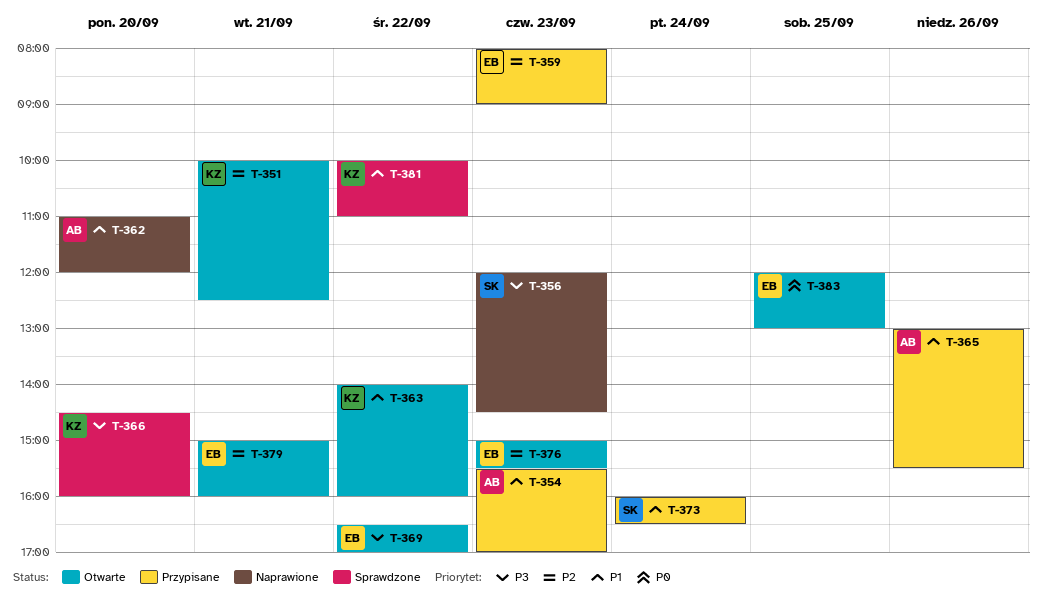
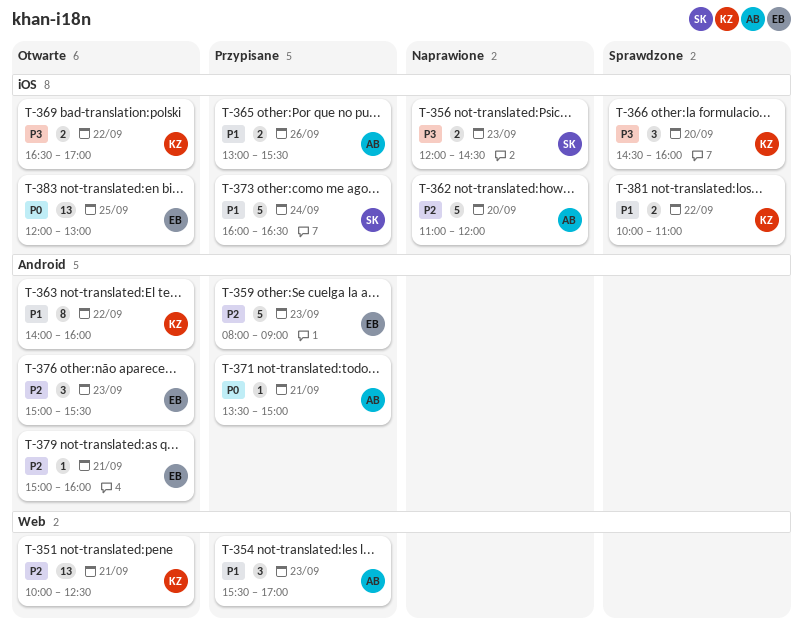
T-362, priority: P1 -> P2
T-369, owner: EB -> KZ
T-371: none -> present

